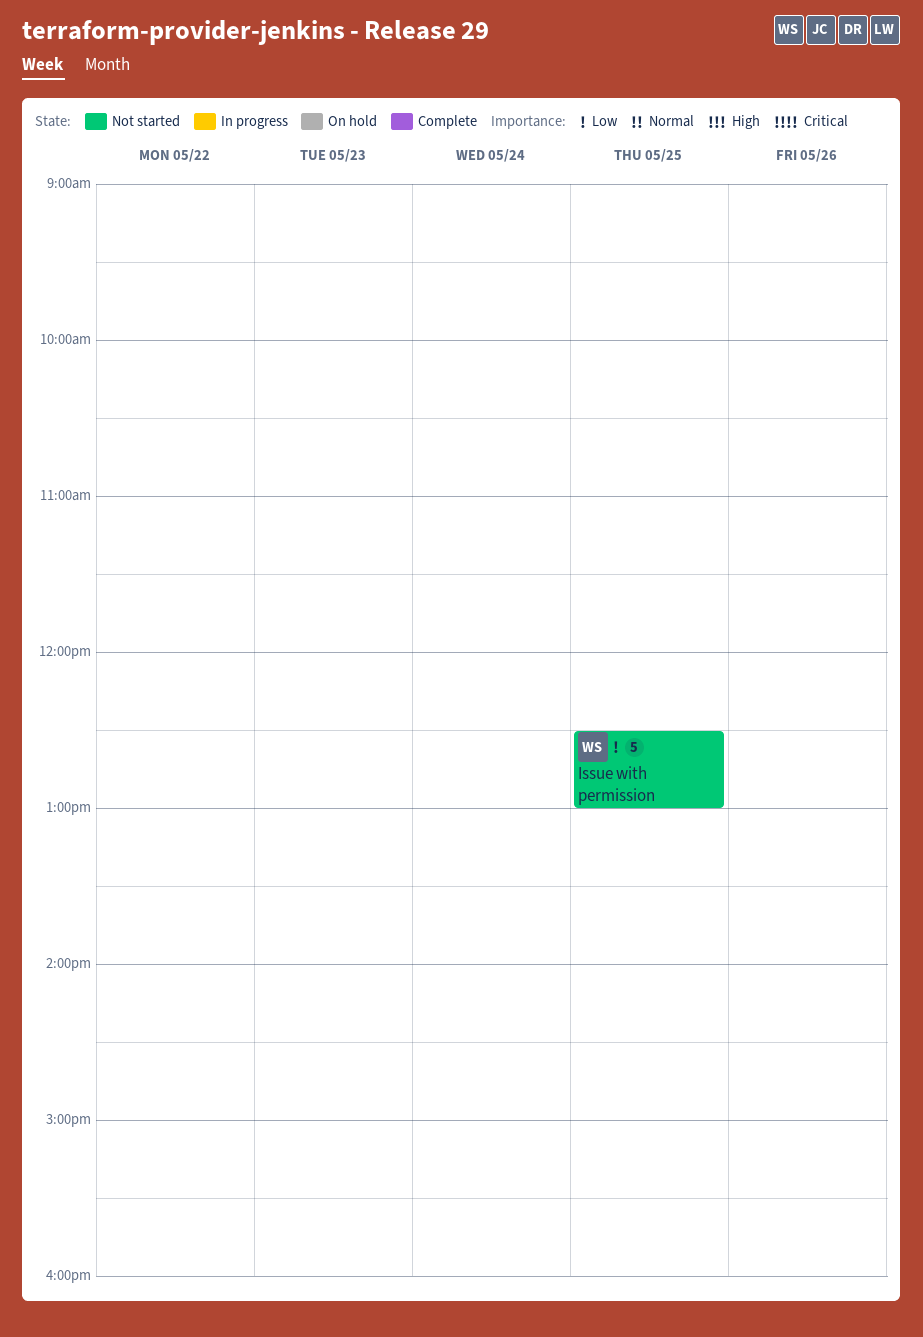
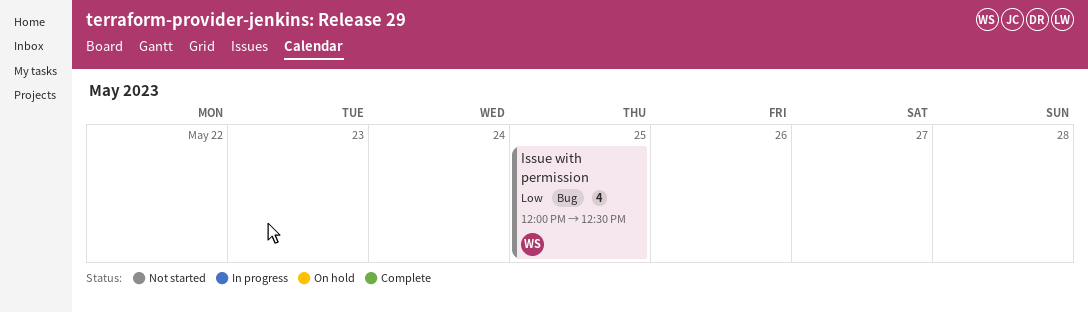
Issue with permission, estimate: 5 -> 4
Issue with permission, begins: 12:30 -> 12:00
Issue with permission, ends: 13:00 -> 12:30

